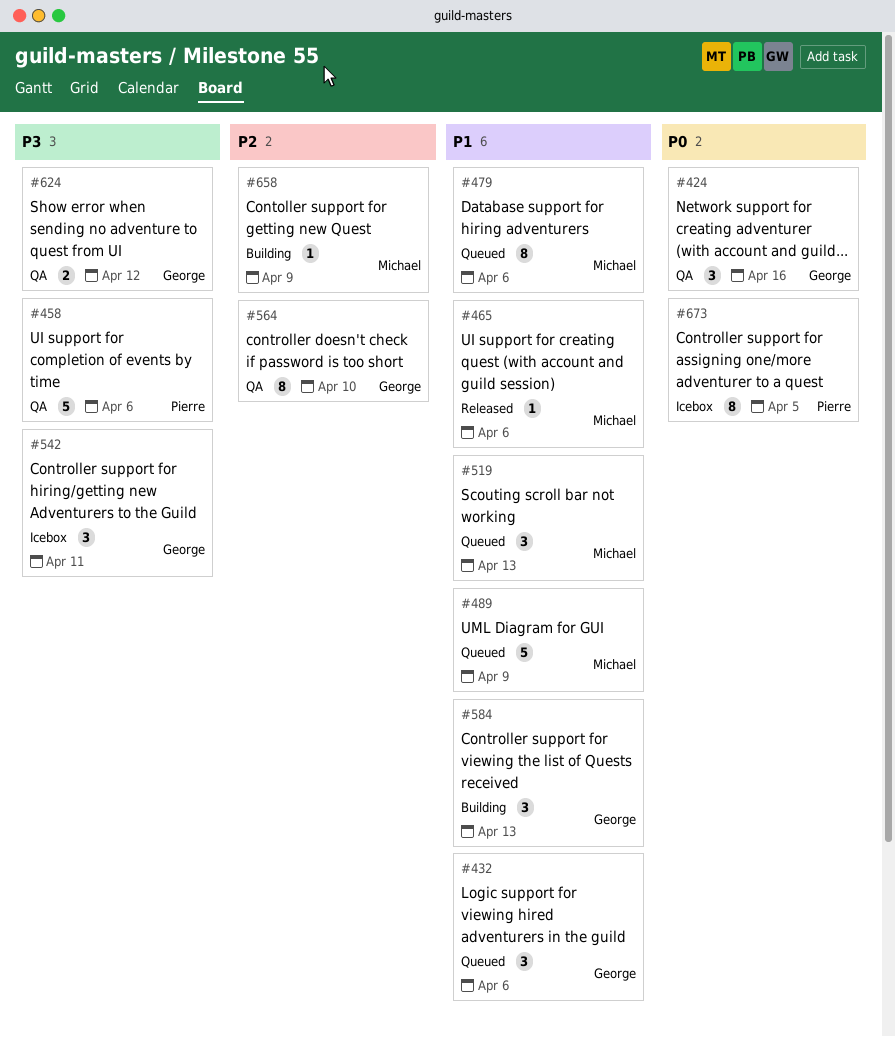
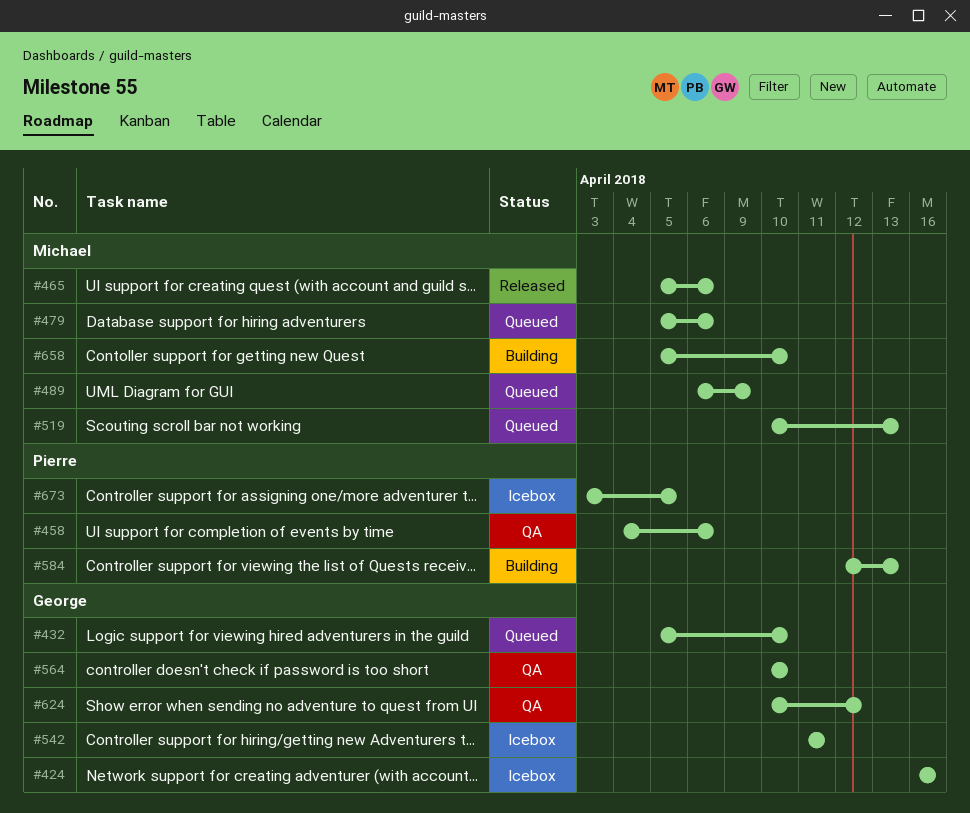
#424, status: QA -> Icebox
#432, due: Apr 6 -> Apr 10
#584, owner: George -> Pierre
#658, due: Apr 9 -> Apr 10

